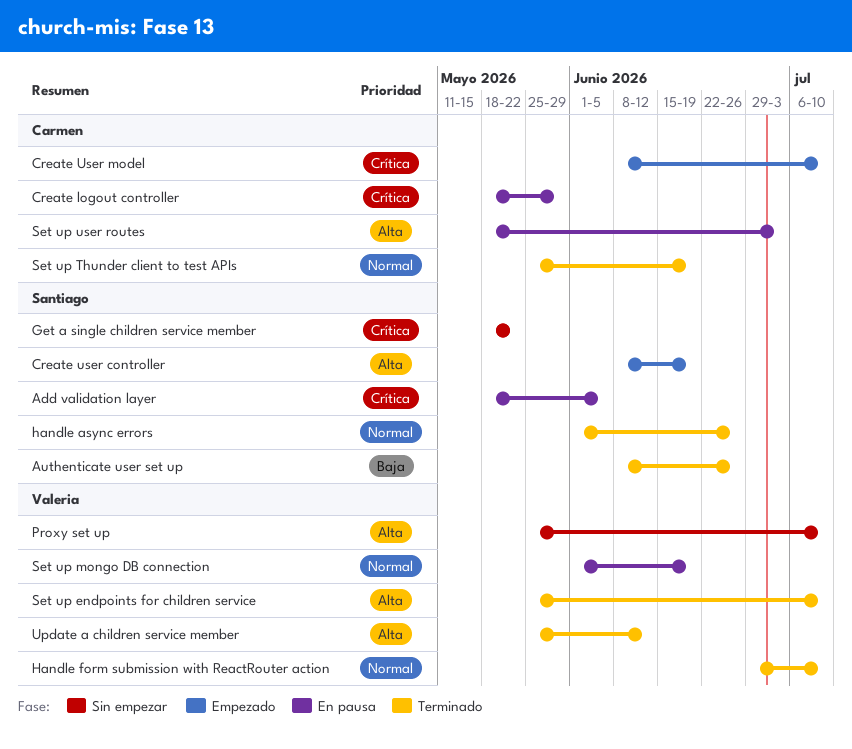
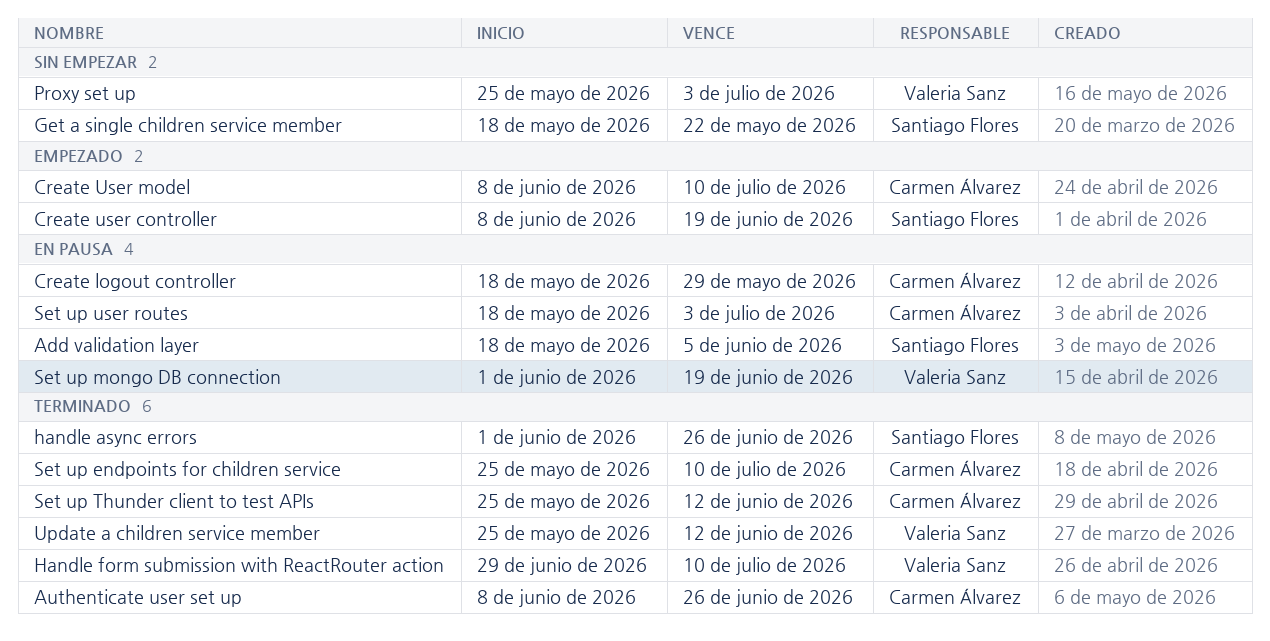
Authenticate user set up, owner: Santiago Flores -> Carmen Álvarez
Proxy set up, due: Jul 10 -> Jul 3
Set up endpoints for children service, owner: Valeria Sanz -> Carmen Álvarez
Set up Thunder client to test APIs, due: Jun 19 -> Jun 12

